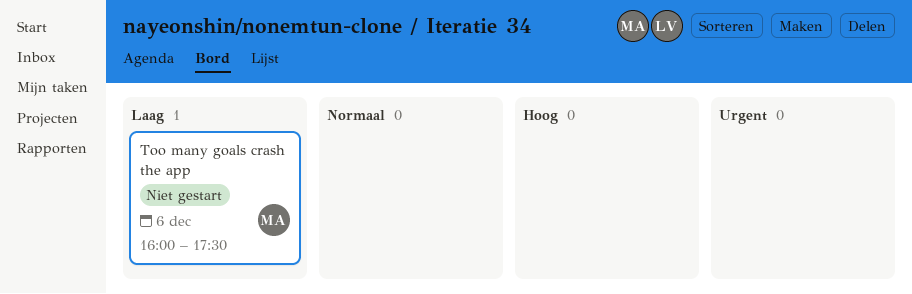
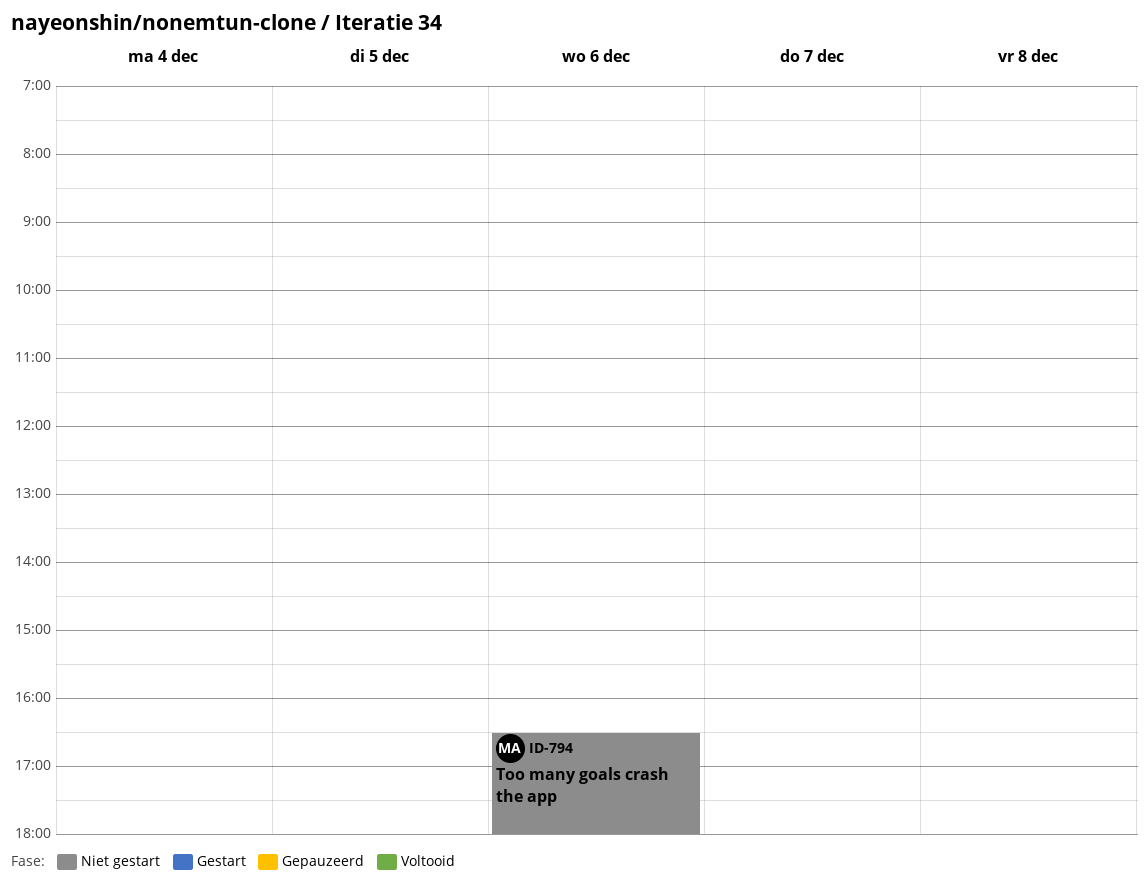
Too many goals crash the app, begins: 16:00 -> 16:30
Too many goals crash the app, ends: 17:30 -> 18:00

